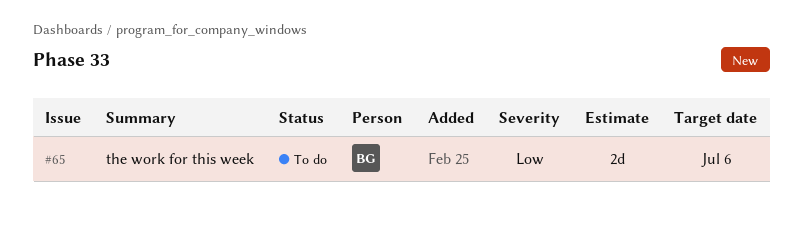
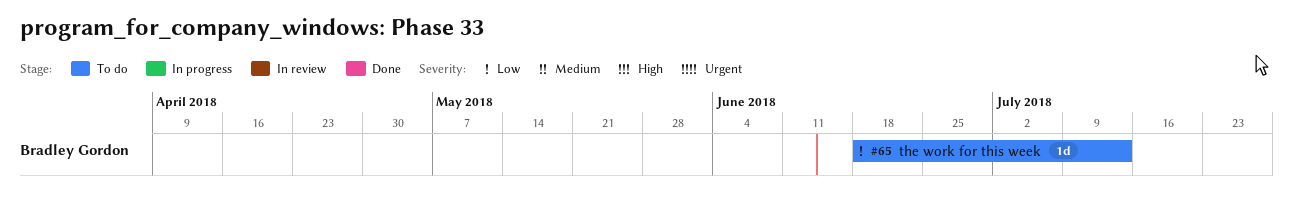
#65, estimate: 2d -> 1d
#65, due: Jul 6 -> Jul 13

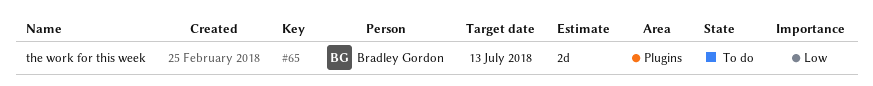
#65, estimate: 1d -> 2d

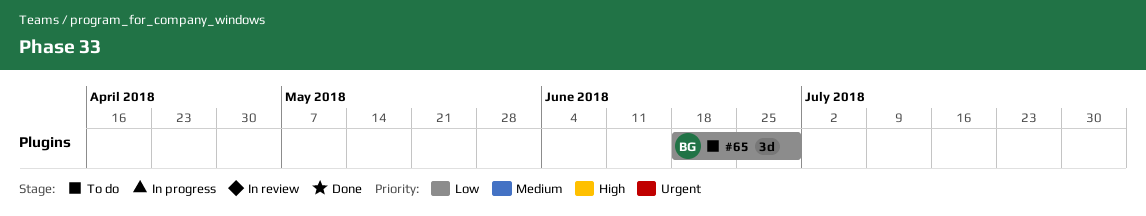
#65, estimate: 2d -> 3d
#65, due: Jul 13 -> Jun 29

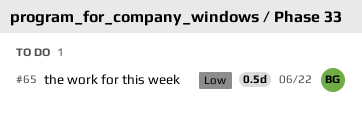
#65, estimate: 3d -> 0.5d
#65, due: Jun 29 -> Jun 22

